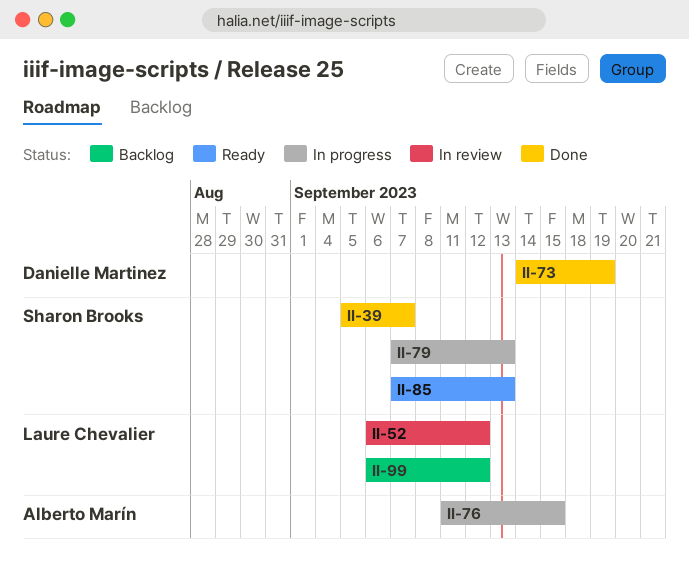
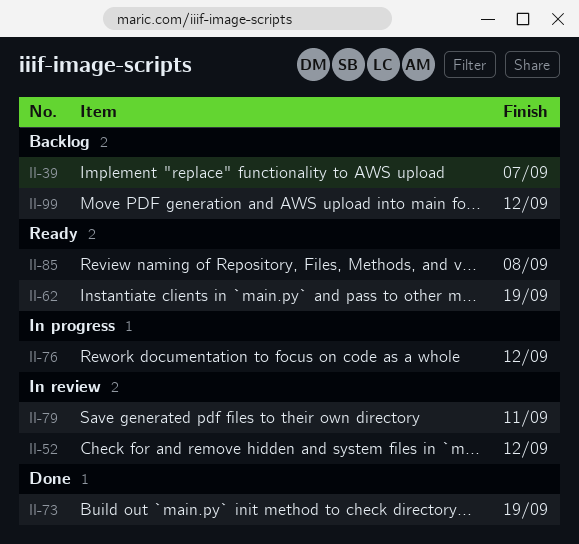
II-39, status: Done -> Backlog
II-62: none -> present
II-76, due: Sep 15 -> Sep 12
II-79, status: In progress -> In review
II-79, due: Sep 13 -> Sep 11
II-85, due: Sep 13 -> Sep 8

